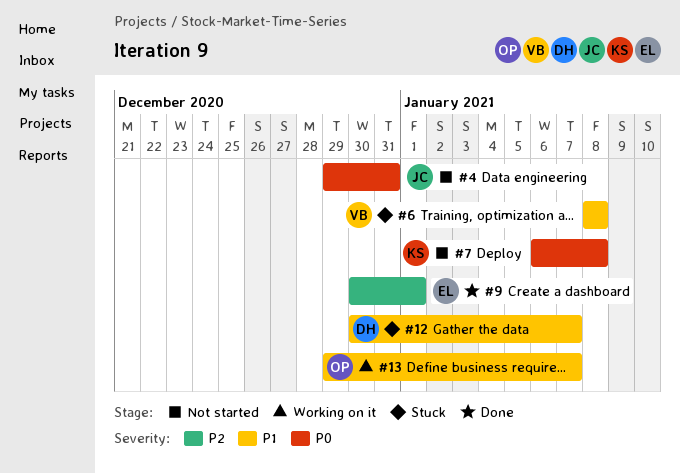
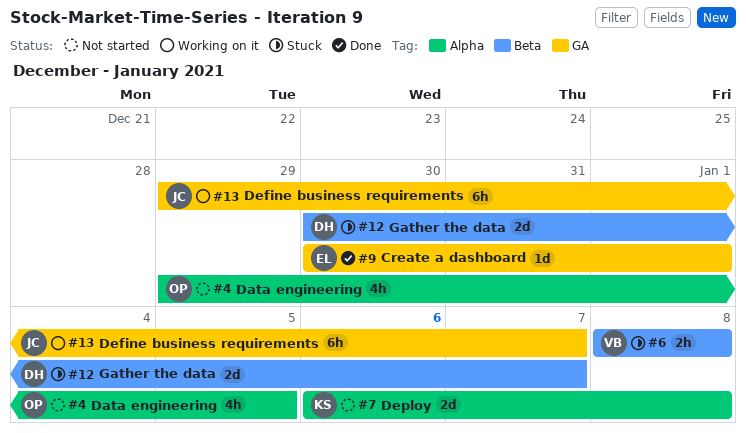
#4, owner: JC -> OP
#4, due: Dec 31 -> Jan 5
#13, owner: OP -> JC

